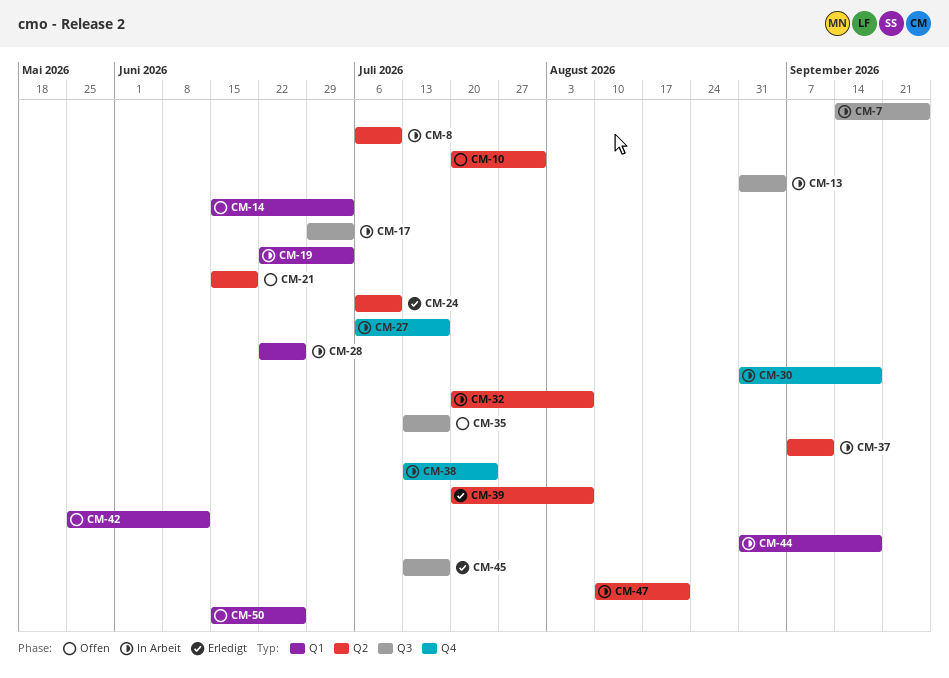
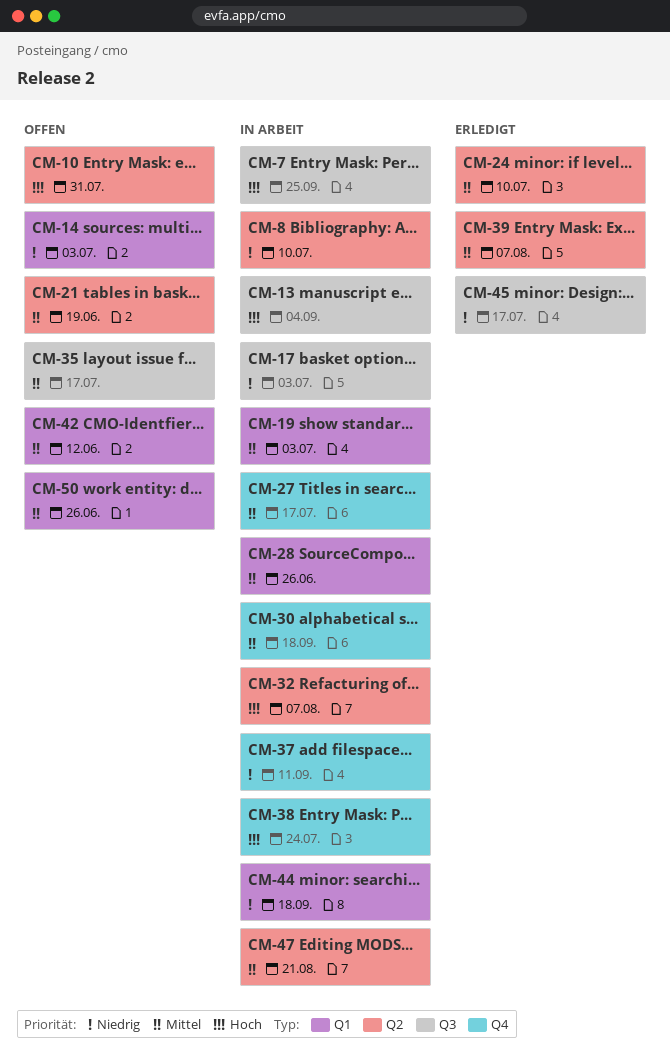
CM-37, label: Q2 -> Q4

